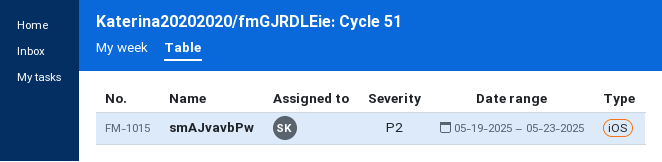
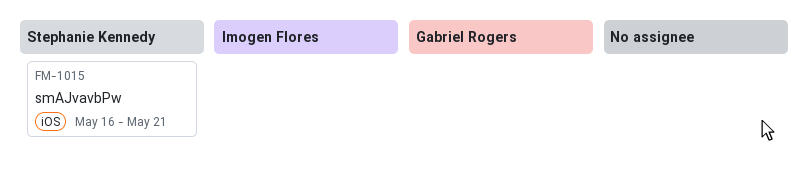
FM-1015, start: May 19 -> May 16
FM-1015, due: May 23 -> May 21

